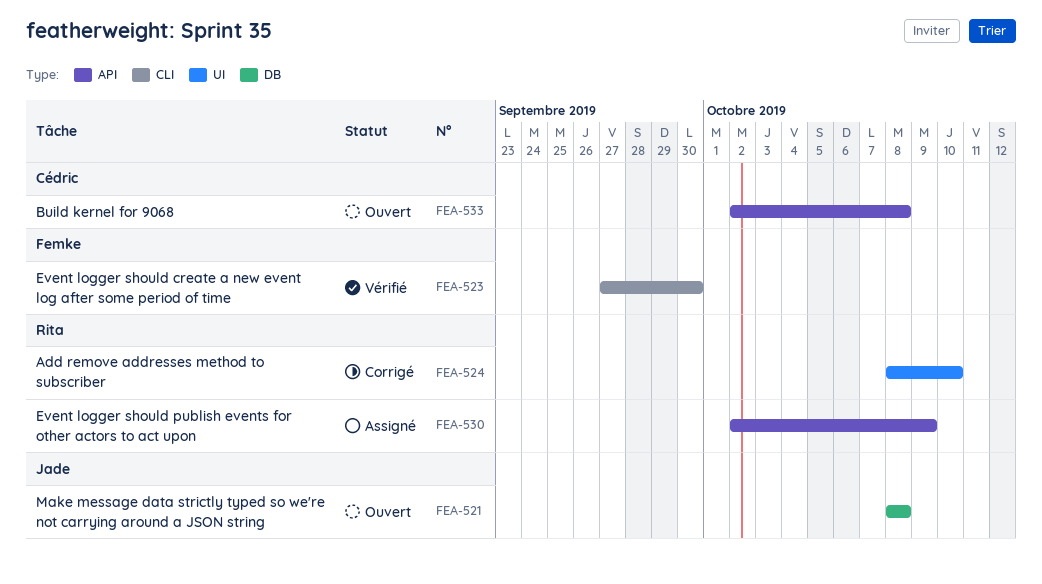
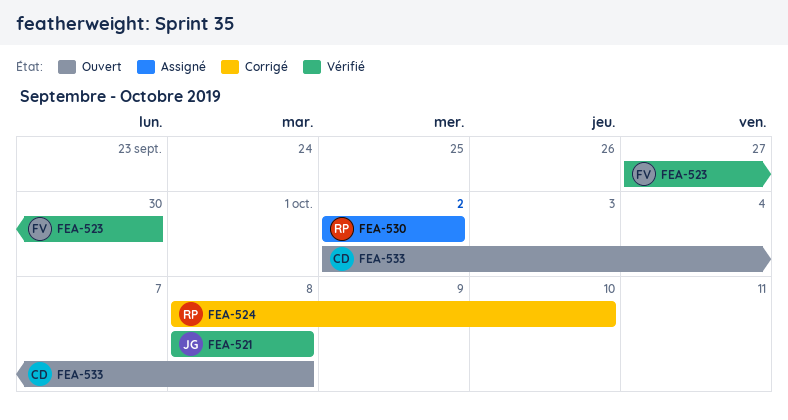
FEA-521, status: Ouvert -> Vérifié
FEA-530, due: Oct 9 -> Oct 2

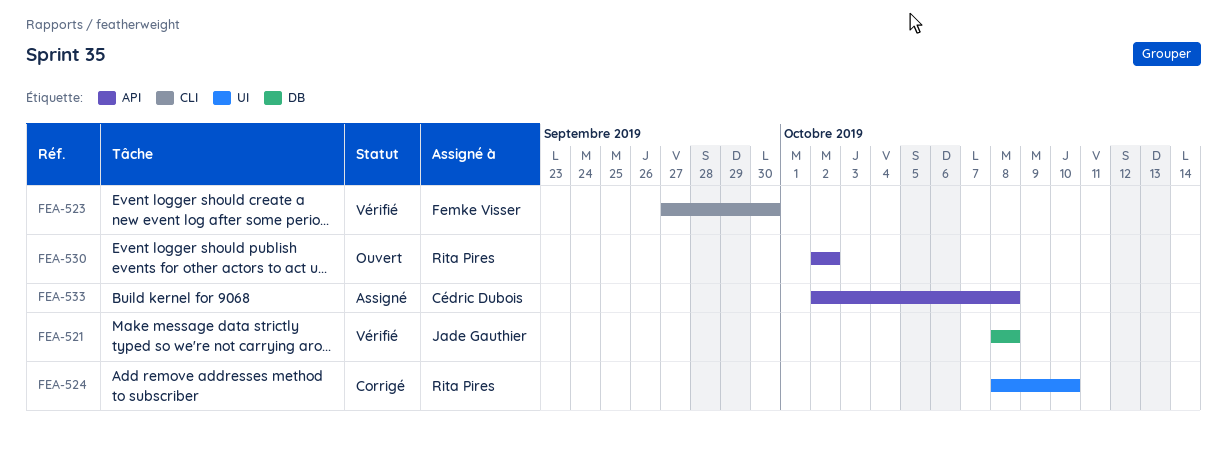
FEA-530, status: Assigné -> Ouvert
FEA-533, status: Ouvert -> Assigné

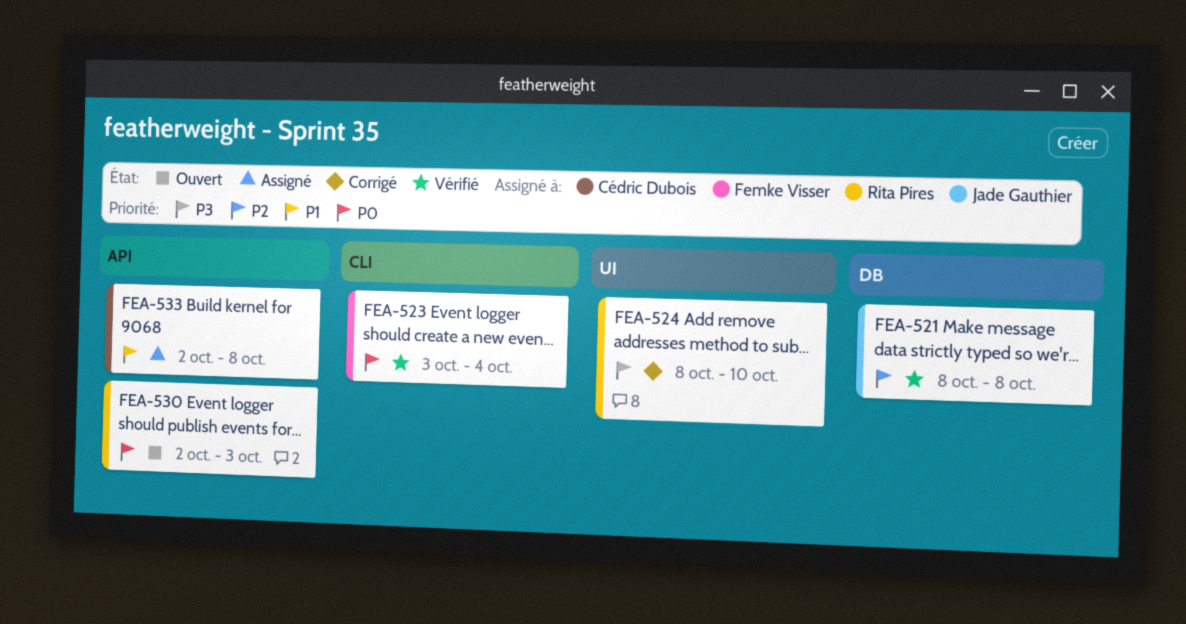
FEA-523, start: Sep 27 -> Oct 3
FEA-523, due: Sep 30 -> Oct 4
FEA-530, due: Oct 2 -> Oct 3

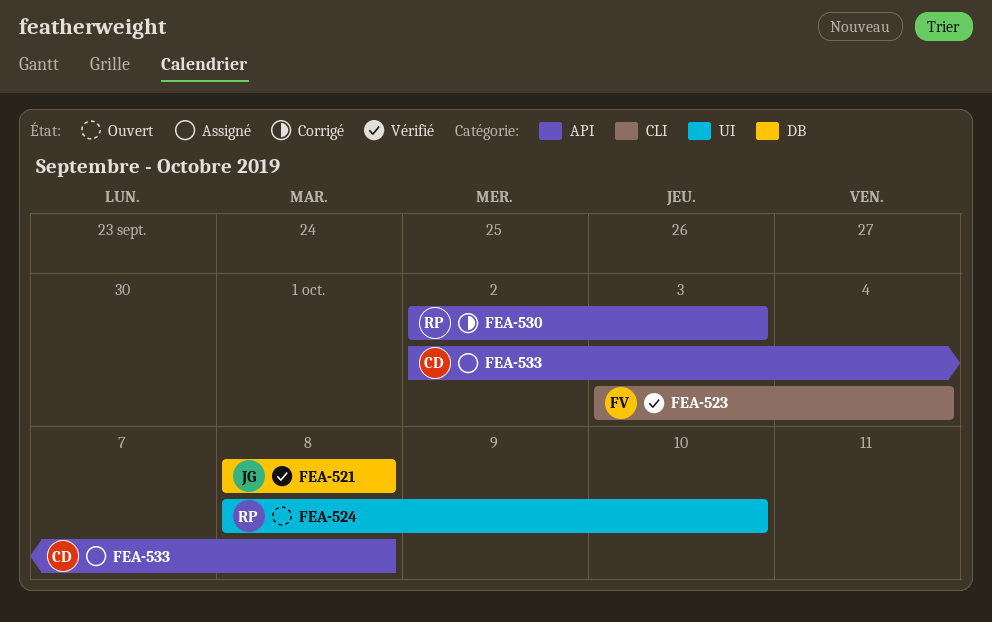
FEA-524, status: Corrigé -> Ouvert
FEA-530, status: Ouvert -> Corrigé

